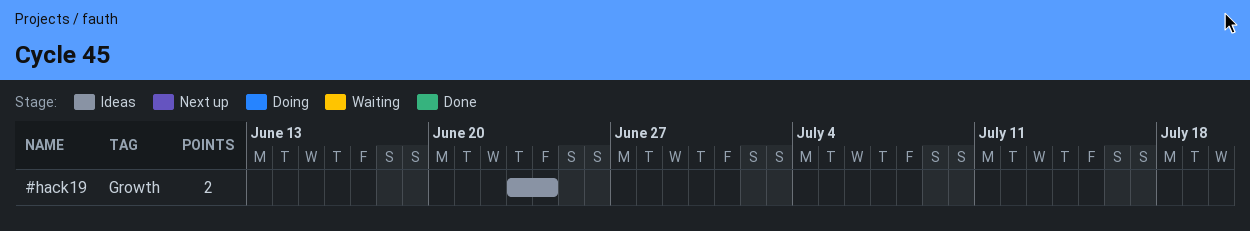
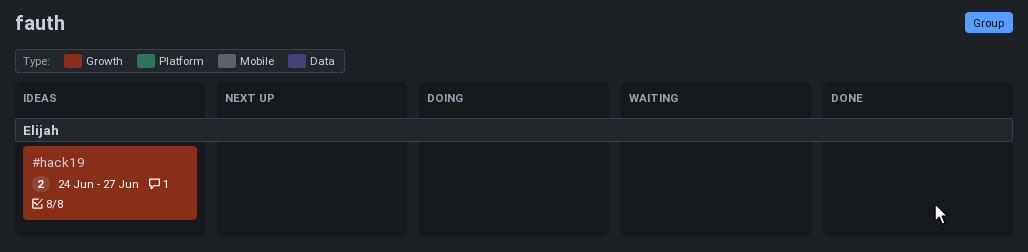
#hack19, start: Jun 23 -> Jun 24
#hack19, due: Jun 24 -> Jun 27

